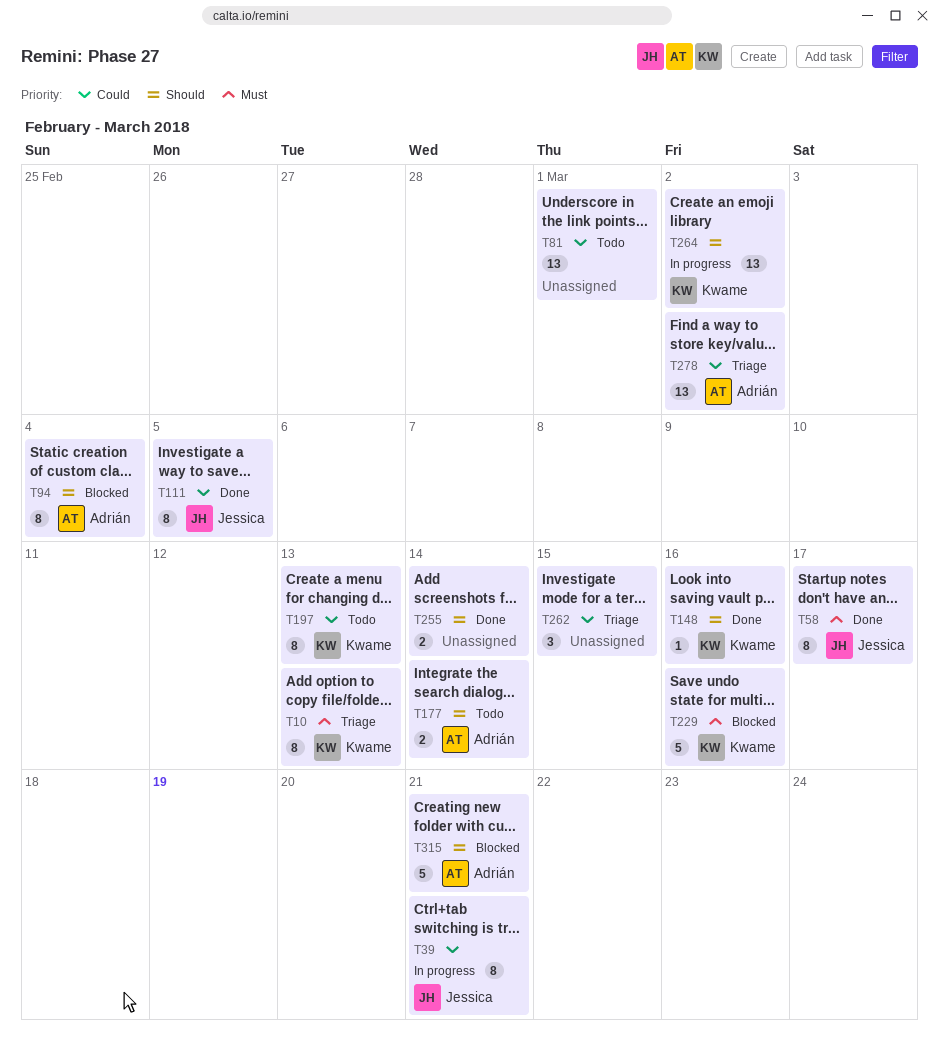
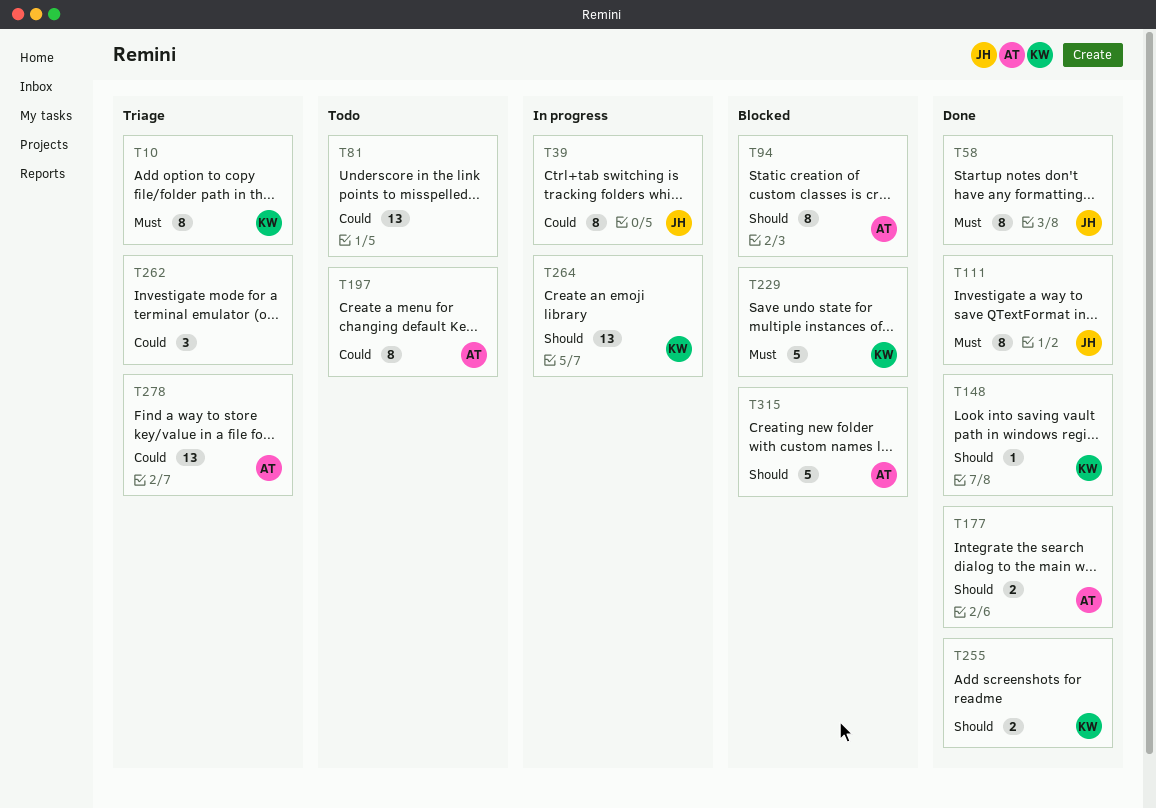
T111, priority: Could -> Must
T177, status: Todo -> Done
T197, owner: Kwame -> Adrián
T255, owner: none -> Kwame

